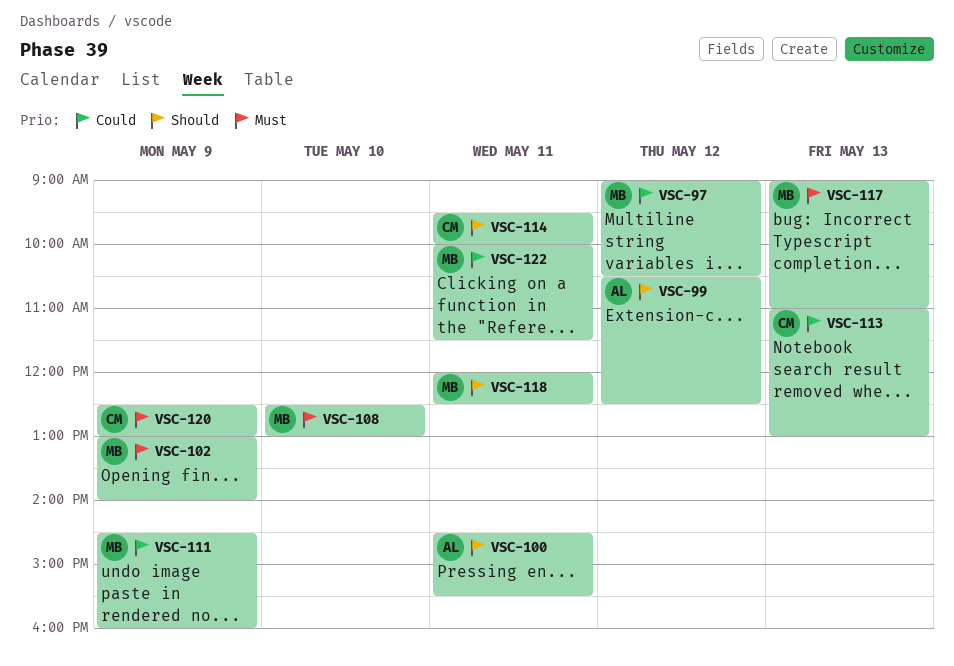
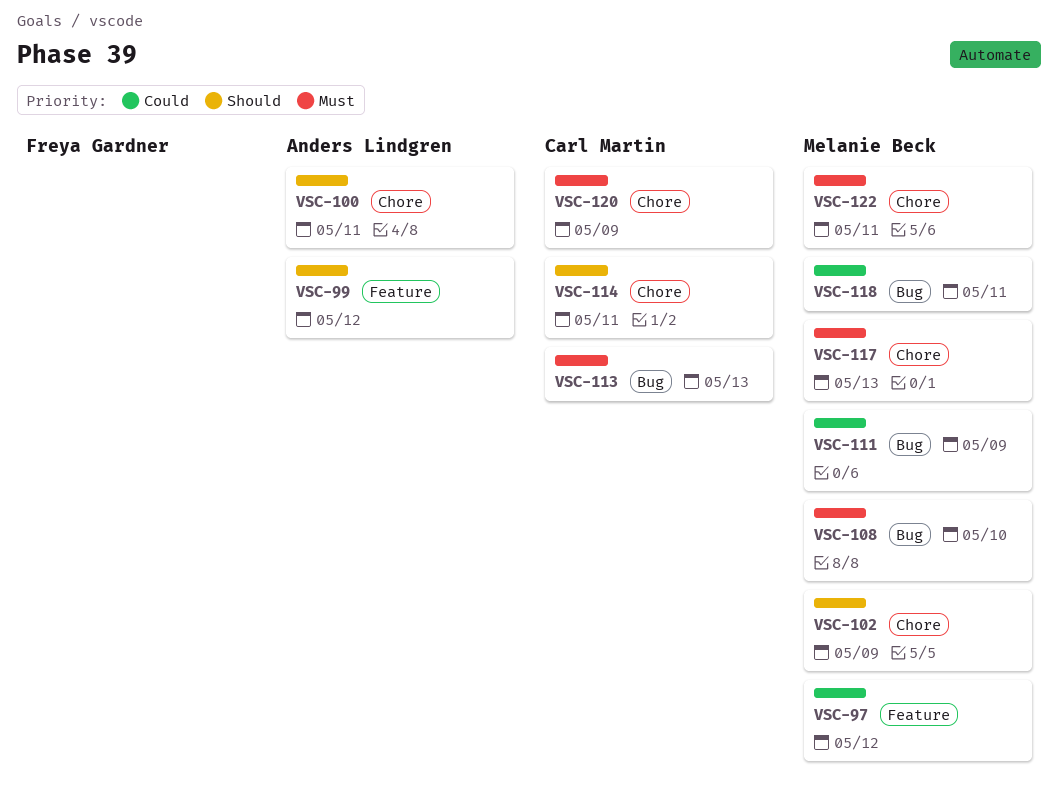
VSC-102, priority: Must -> Should
VSC-113, priority: Could -> Must
VSC-118, priority: Should -> Could
VSC-122, priority: Could -> Must

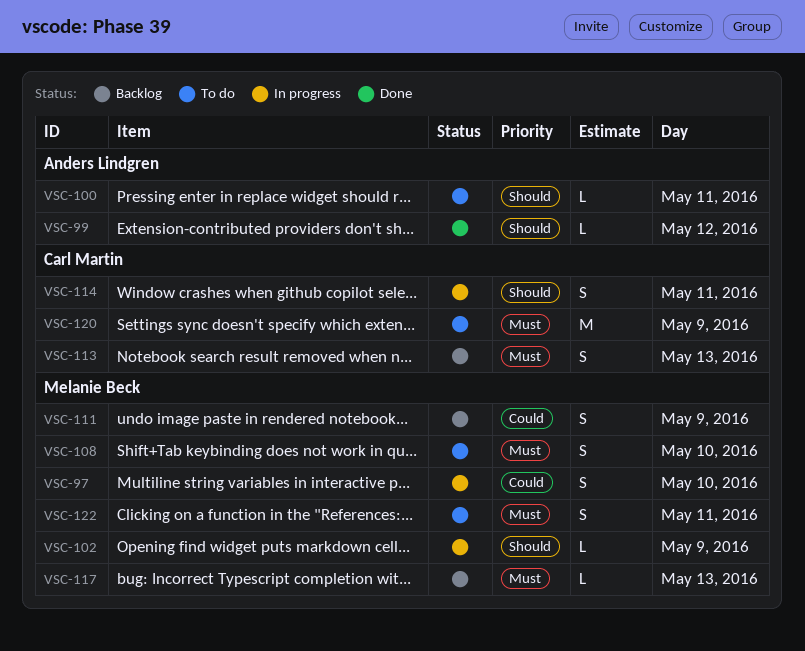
VSC-97, day: May 12 -> May 10
VSC-118: present -> none

